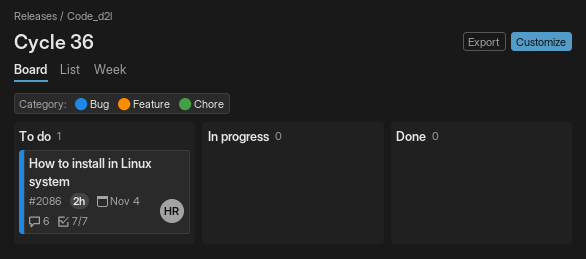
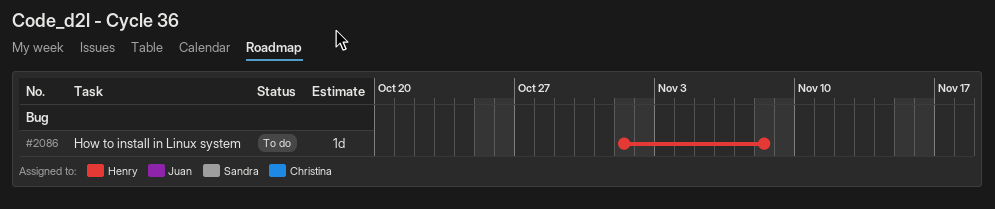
#2086, estimate: 2h -> 1d
#2086, due: Nov 4 -> Nov 8

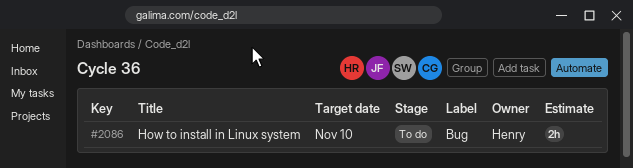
#2086, estimate: 1d -> 2h
#2086, due: Nov 8 -> Nov 10

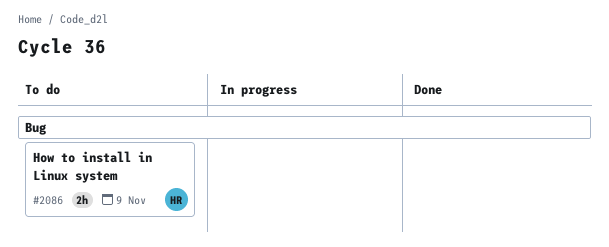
#2086, due: Nov 10 -> Nov 9

